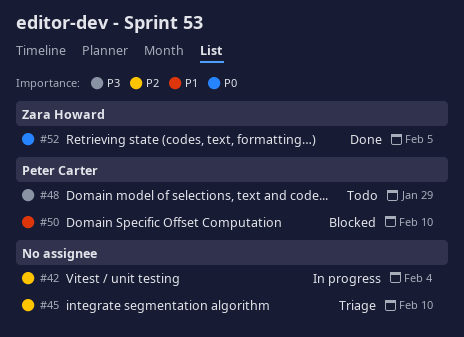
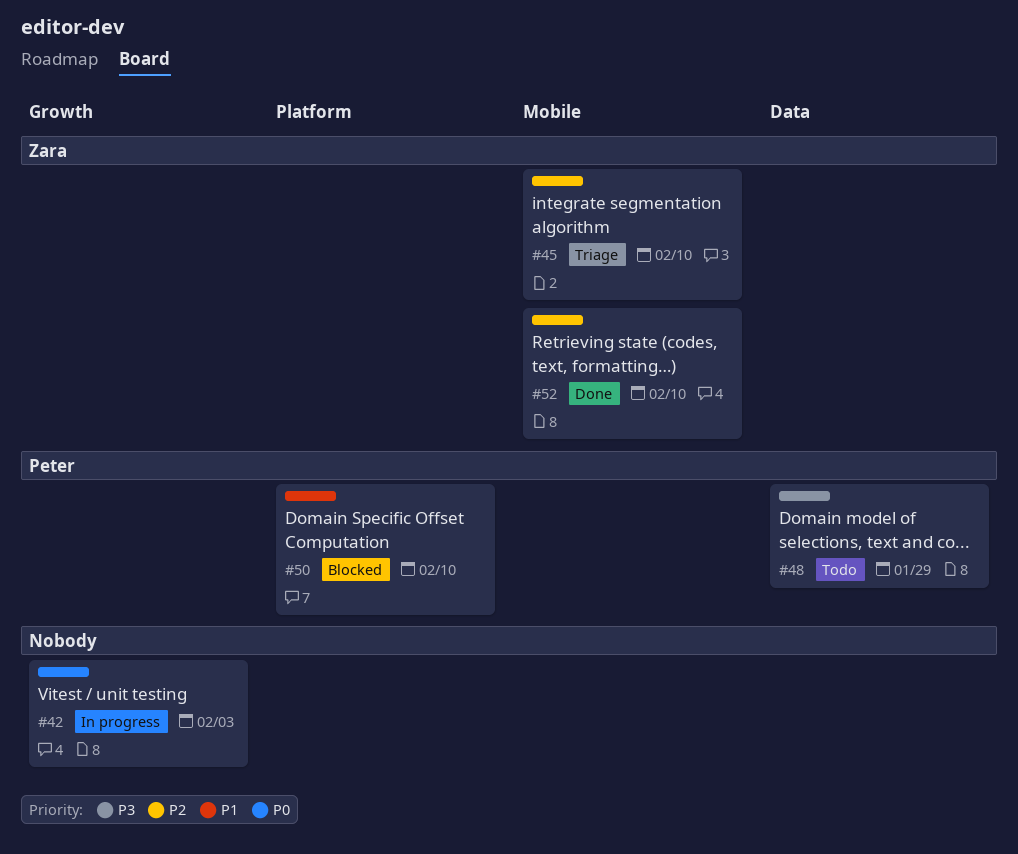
#42, priority: P2 -> P0
#42, due: Feb 4 -> Feb 3
#45, owner: none -> Zara Howard
#52, priority: P0 -> P2
#52, due: Feb 5 -> Feb 10

